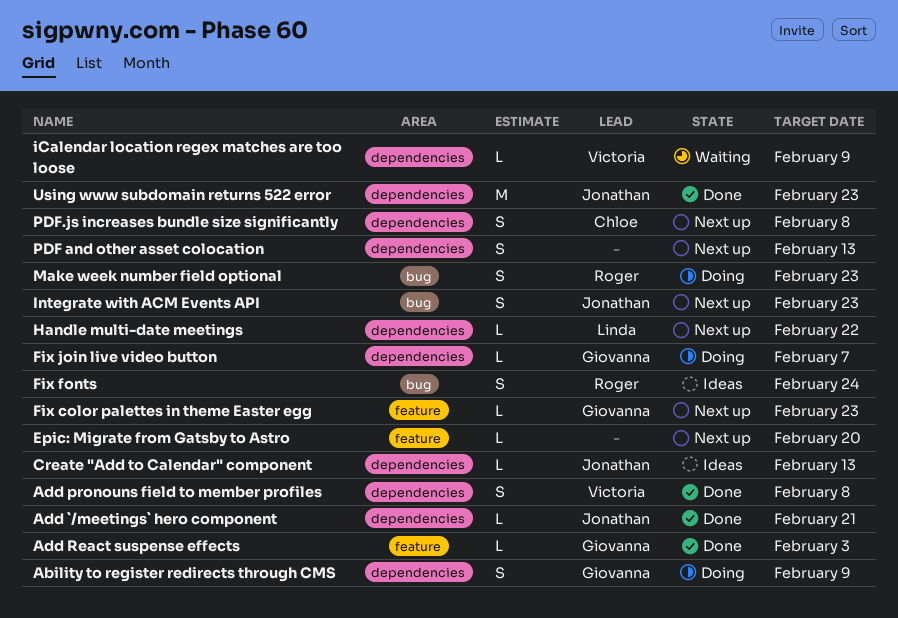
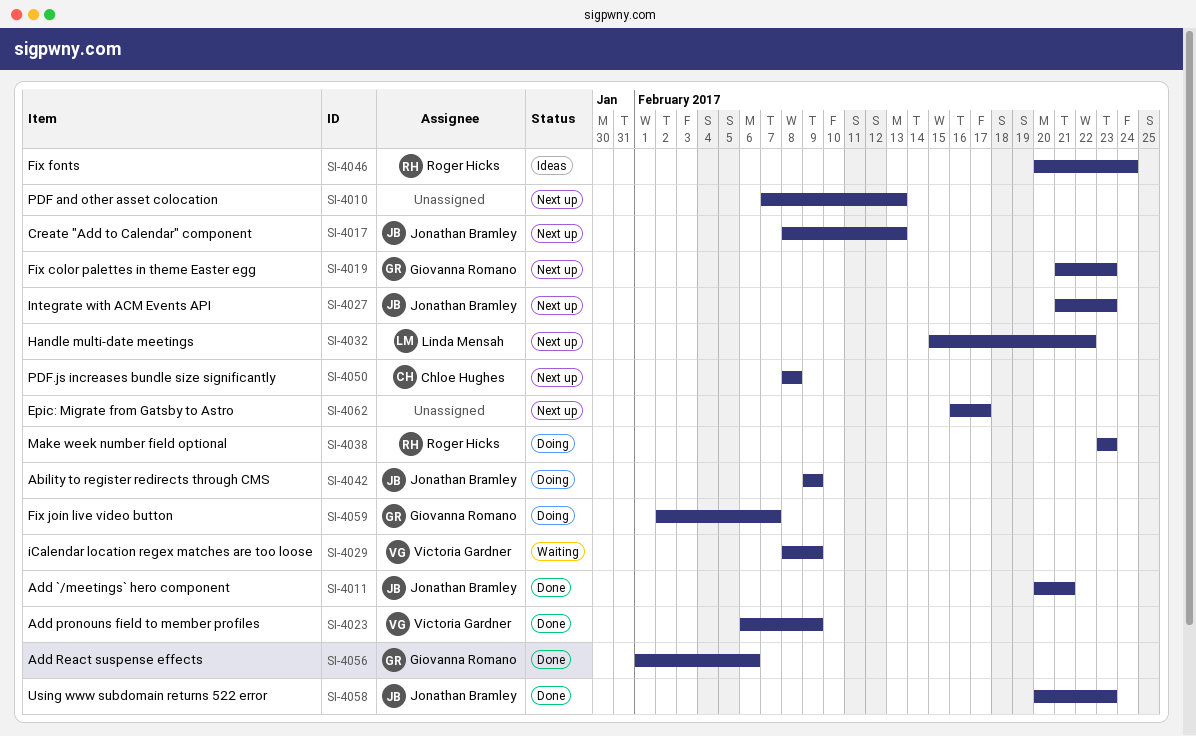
Ability to register redirects through CMS, owner: Giovanna Romano -> Jonathan Bramley
Add pronouns field to member profiles, due: Feb 8 -> Feb 9
Add React suspense effects, due: Feb 3 -> Feb 6
Create "Add to Calendar" component, status: Ideas -> Next up
Epic: Migrate from Gatsby to Astro, due: Feb 20 -> Feb 17

